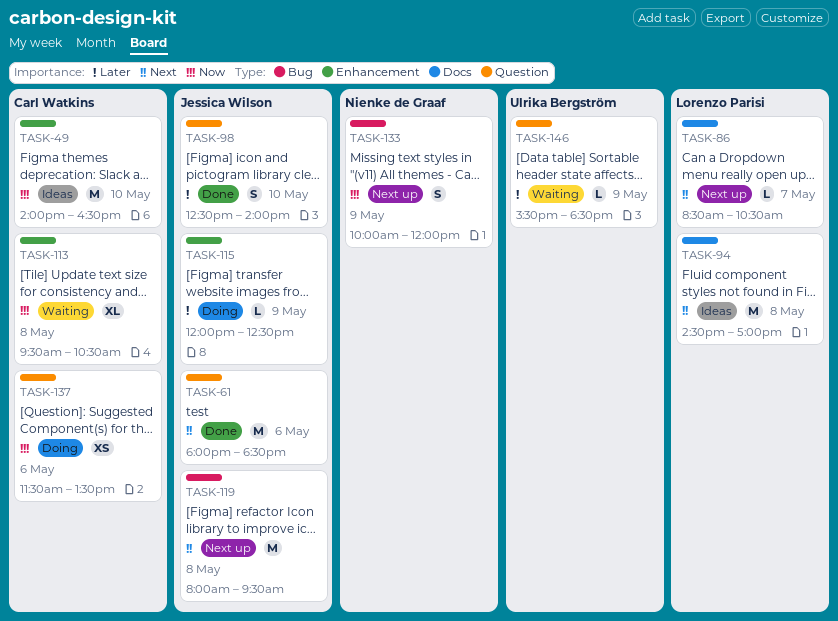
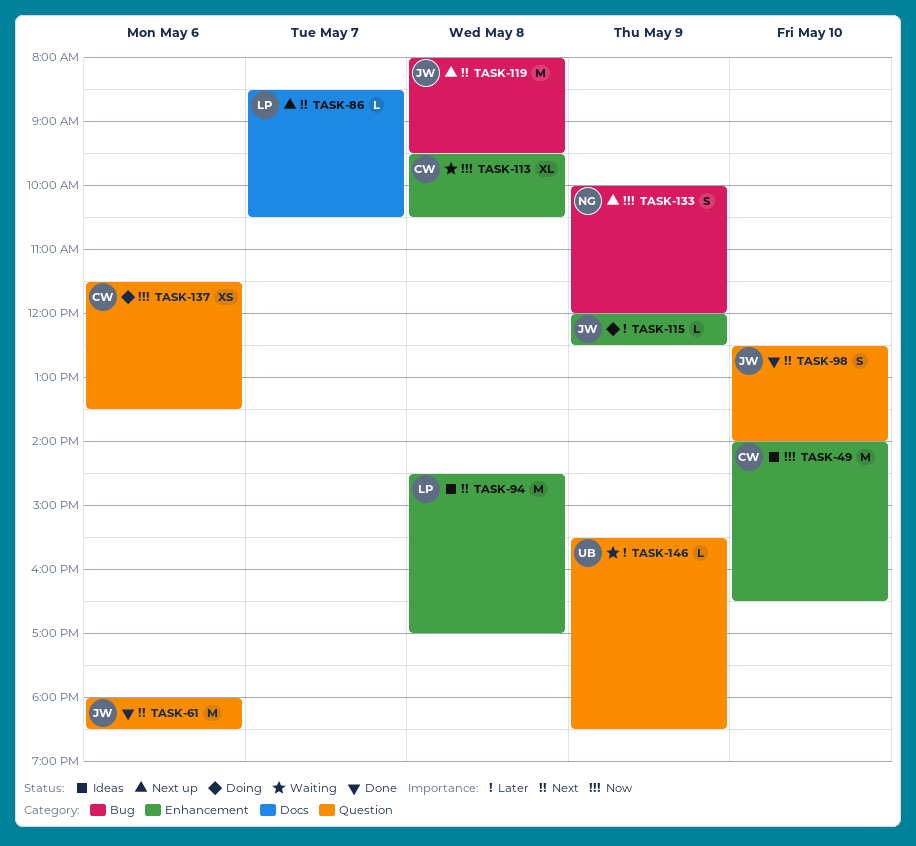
TASK-94, label: Docs -> Enhancement
TASK-98, priority: Later -> Next

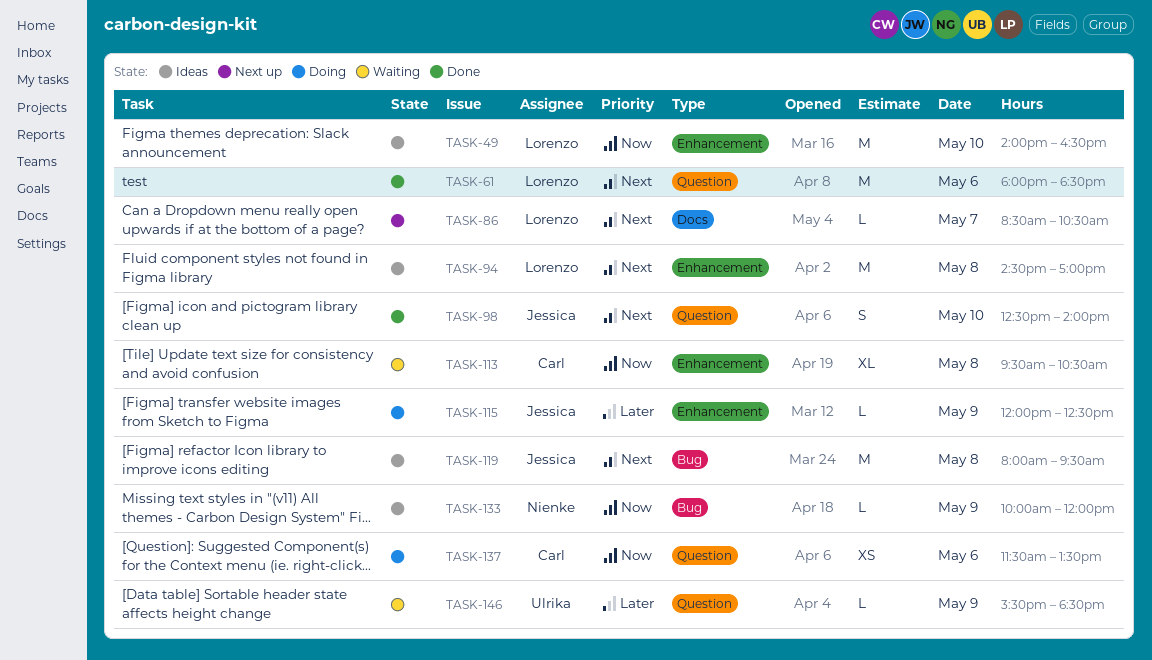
TASK-49, owner: Carl -> Lorenzo
TASK-61, owner: Jessica -> Lorenzo
TASK-119, status: Next up -> Ideas
TASK-133, status: Next up -> Ideas
TASK-133, estimate: S -> L

